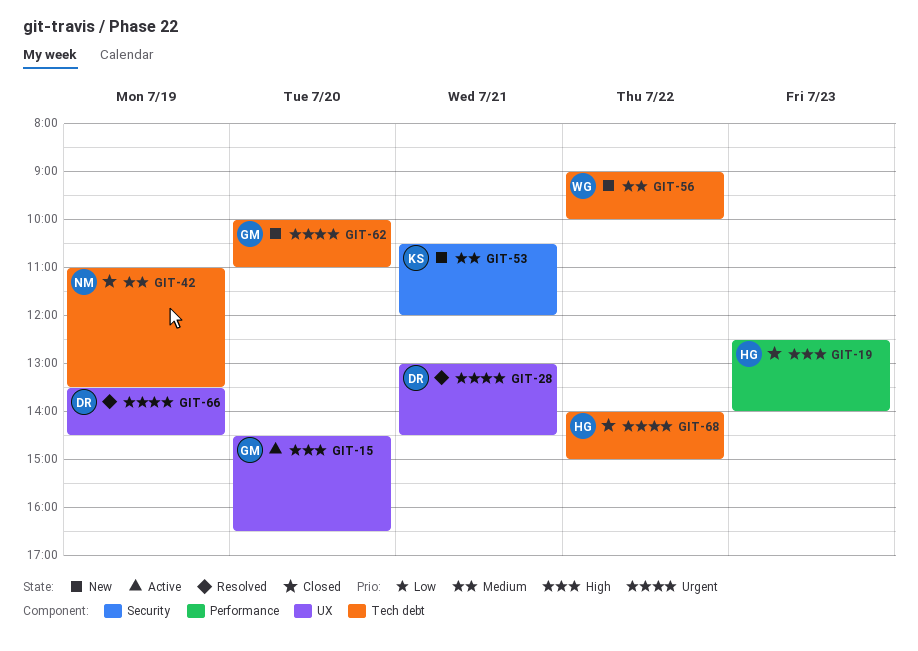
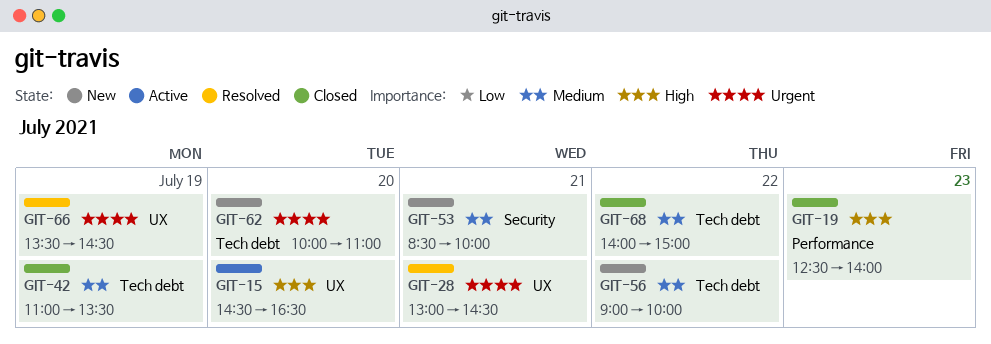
GIT-53, begins: 10:30 -> 08:30
GIT-53, ends: 12:00 -> 10:00
GIT-68, priority: Urgent -> Medium

